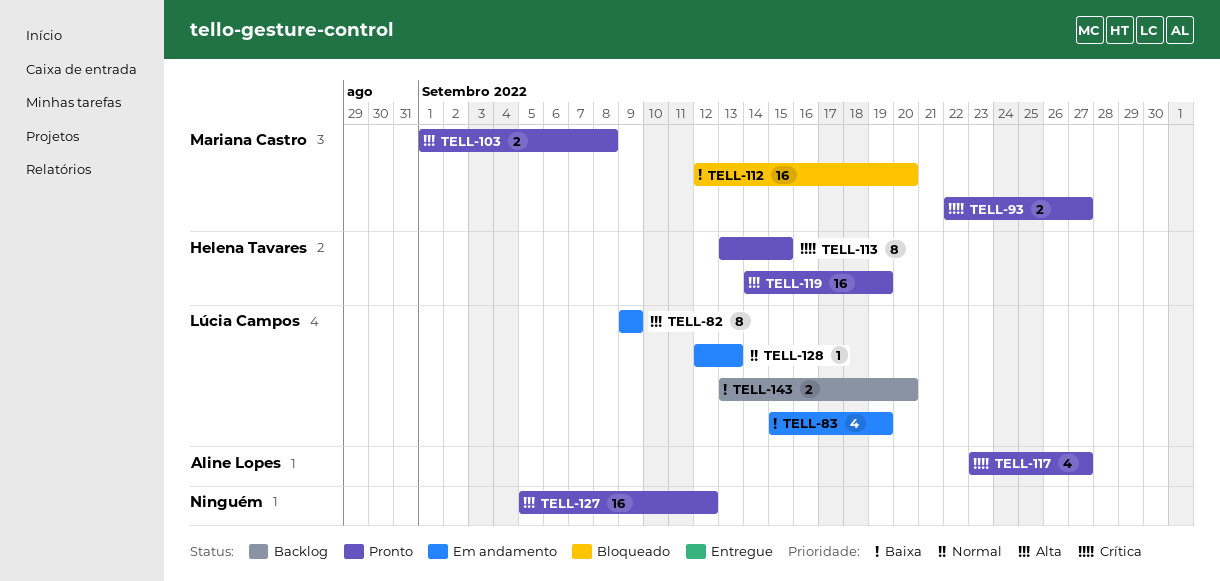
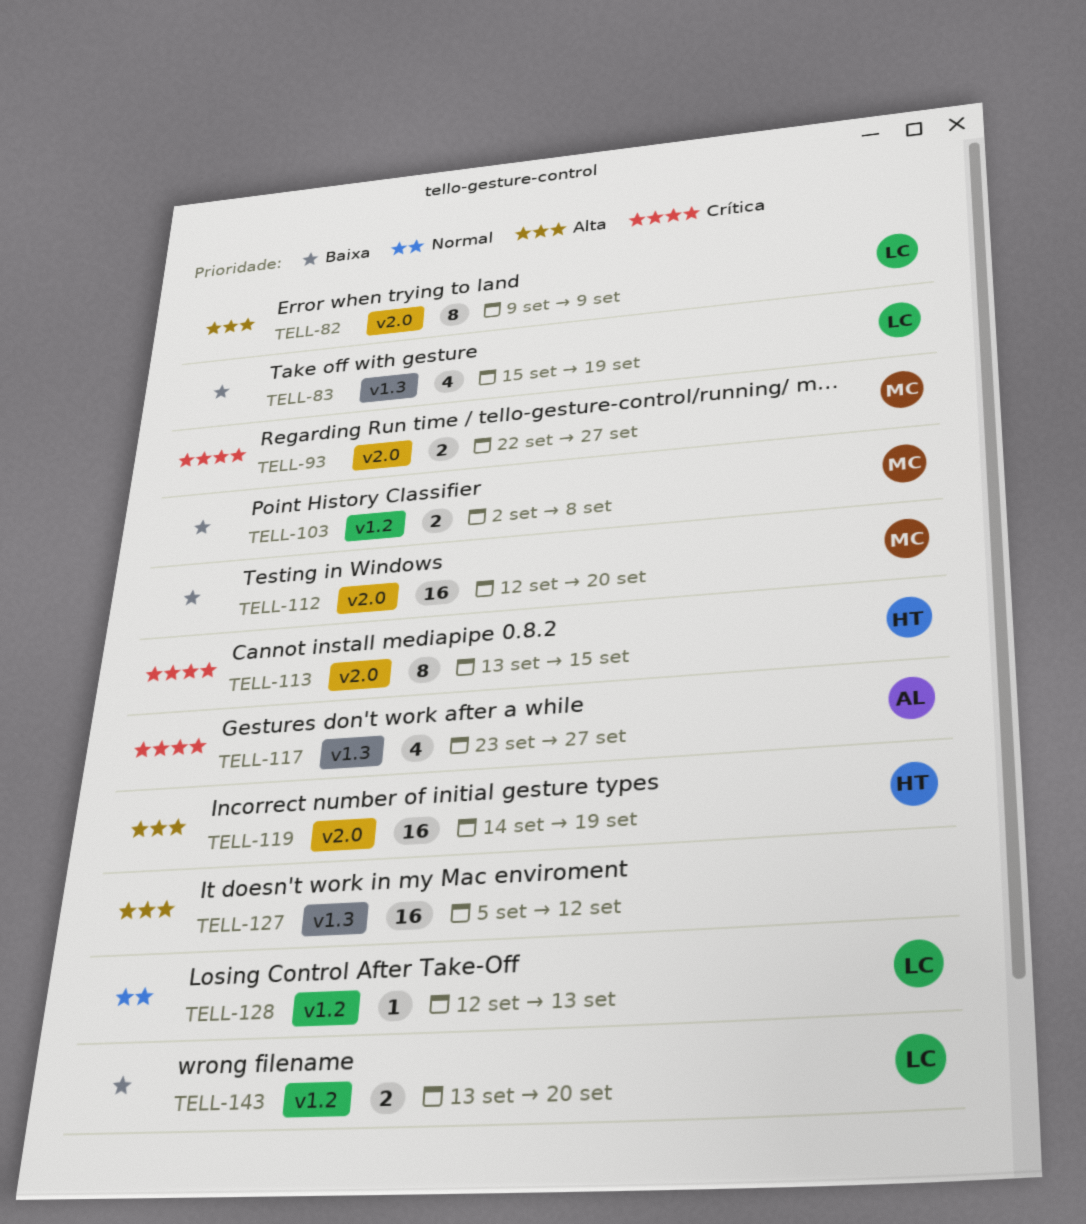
TELL-103, priority: Alta -> Baixa
TELL-103, start: Sep 1 -> Sep 2

